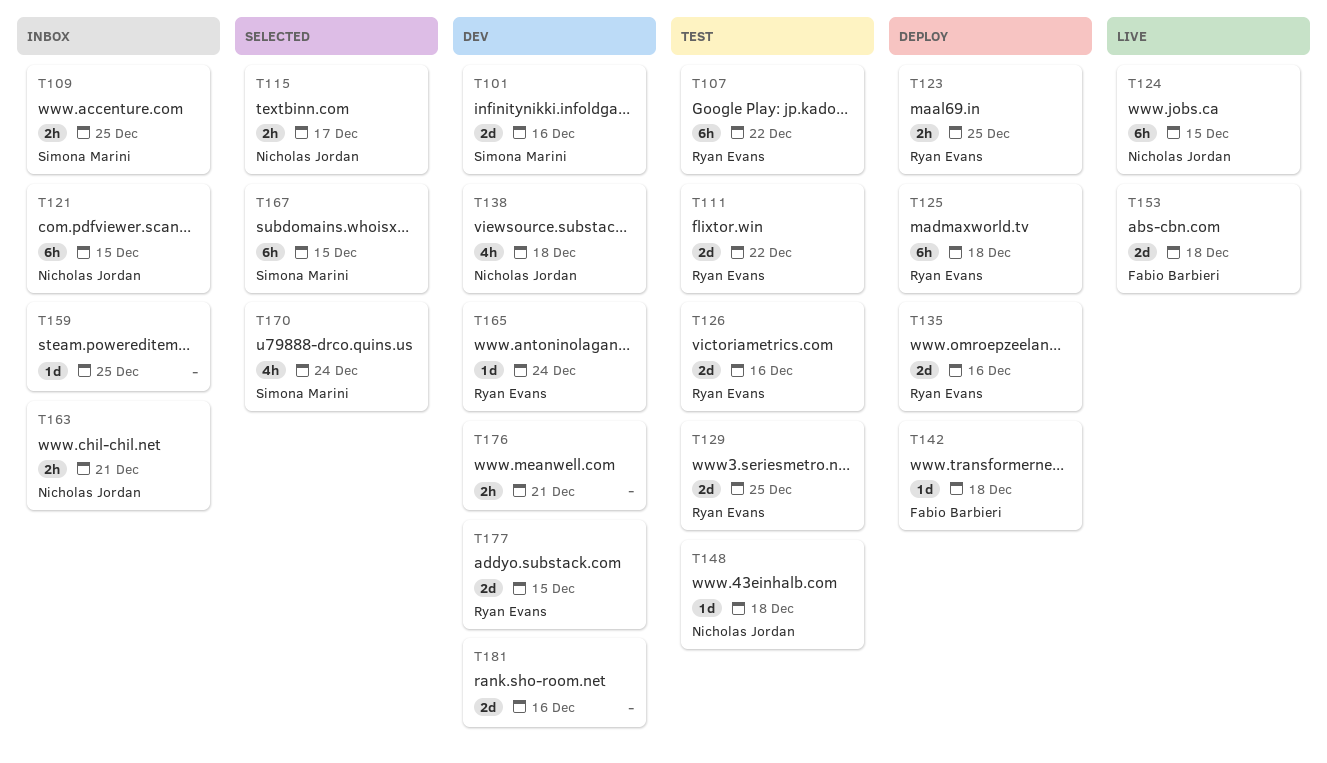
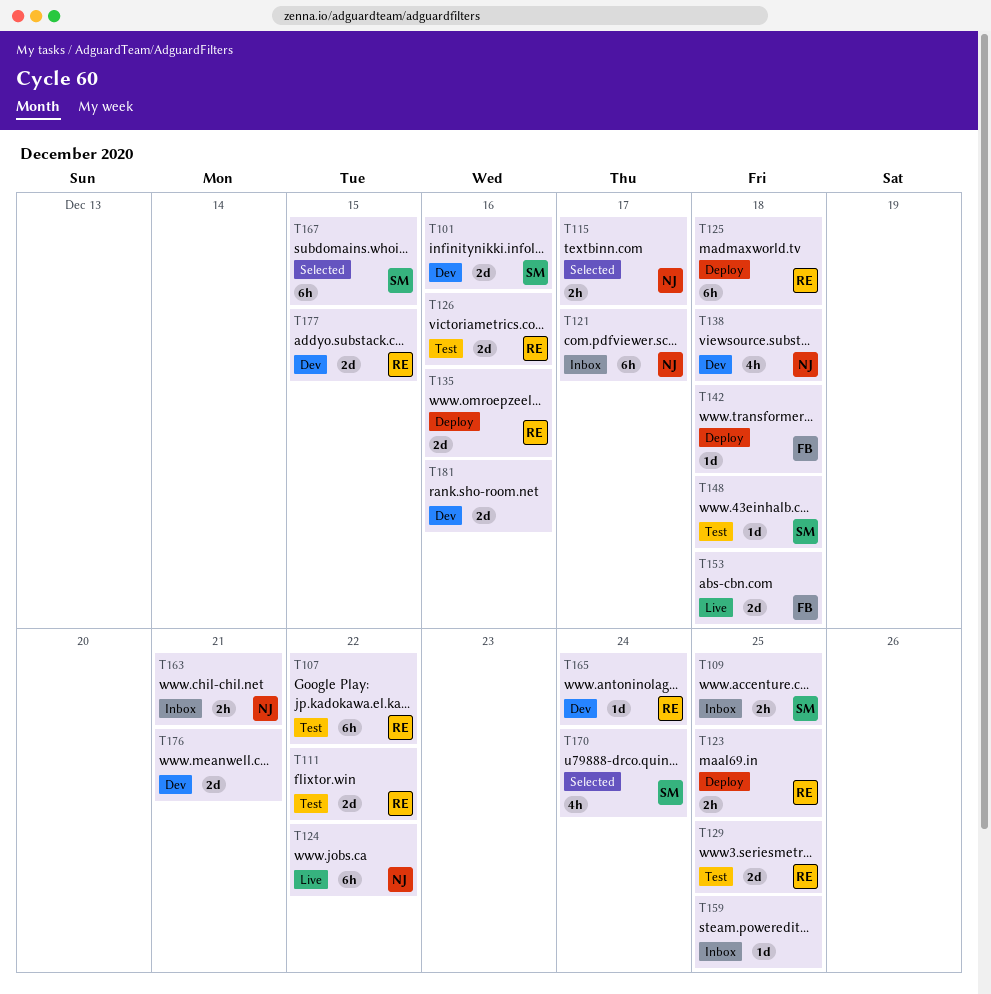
T121, due: Dec 15 -> Dec 17
T124, due: Dec 15 -> Dec 22
T148, owner: Nicholas Jordan -> Simona Marini
T176, estimate: 2h -> 2d

